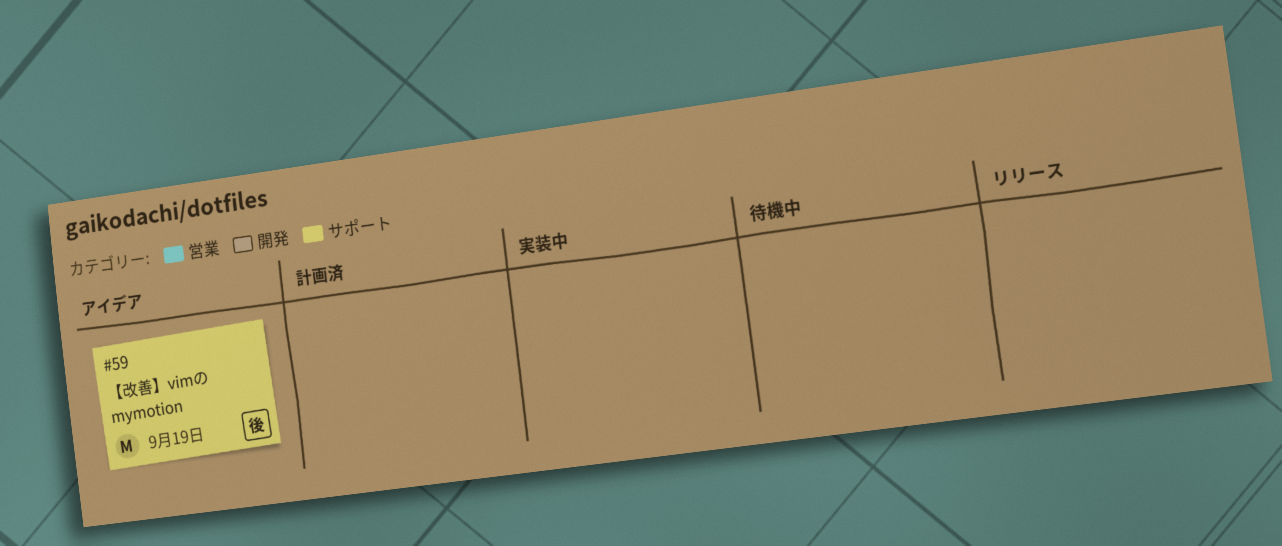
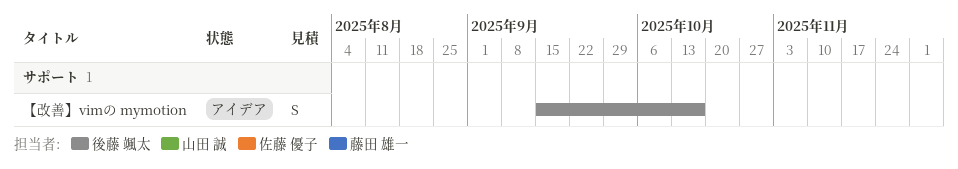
【改善】vimの mymotion, estimate: M -> S
【改善】vimの mymotion, due: Sep 19 -> Oct 17

